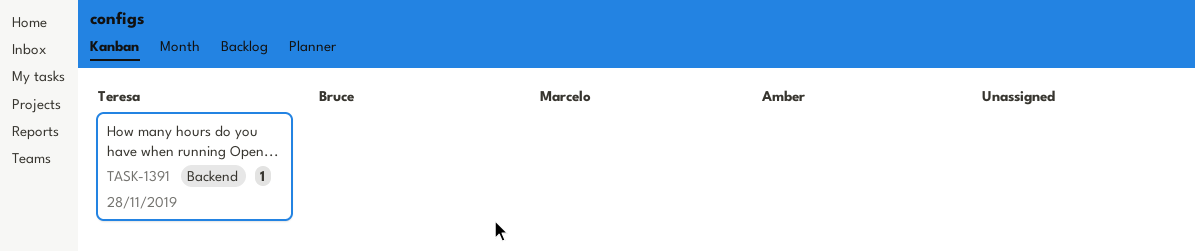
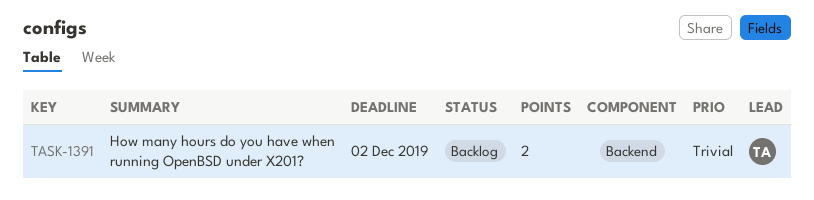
TASK-1391, estimate: 1 -> 2
TASK-1391, due: Nov 28 -> Dec 2

